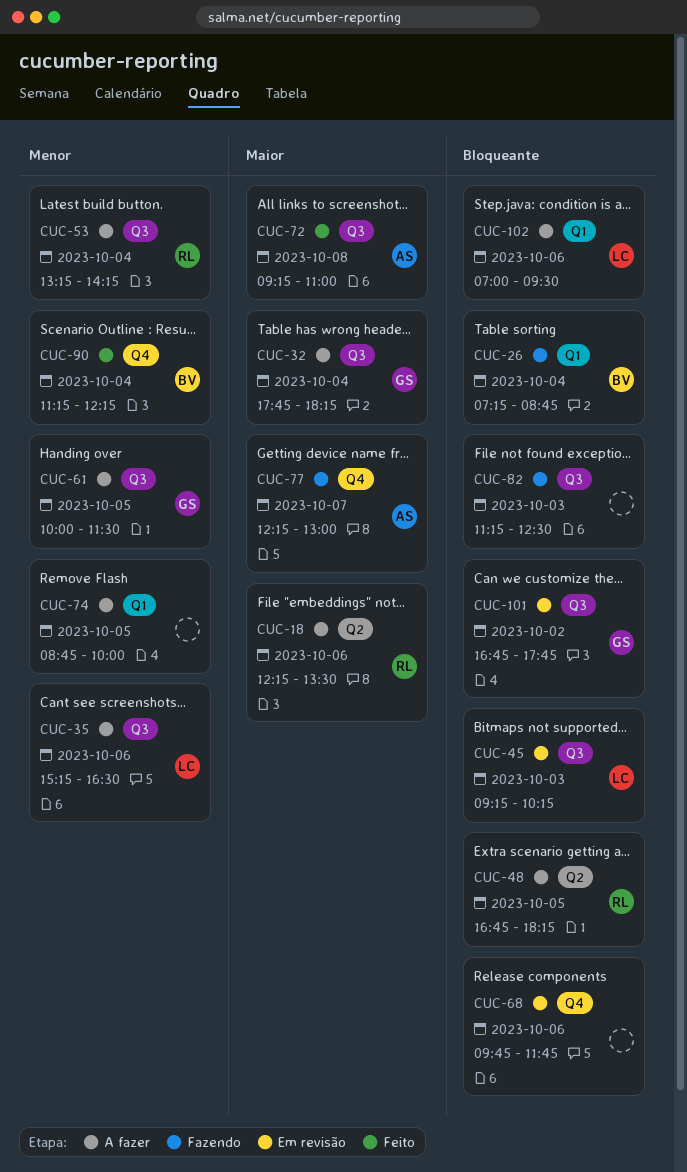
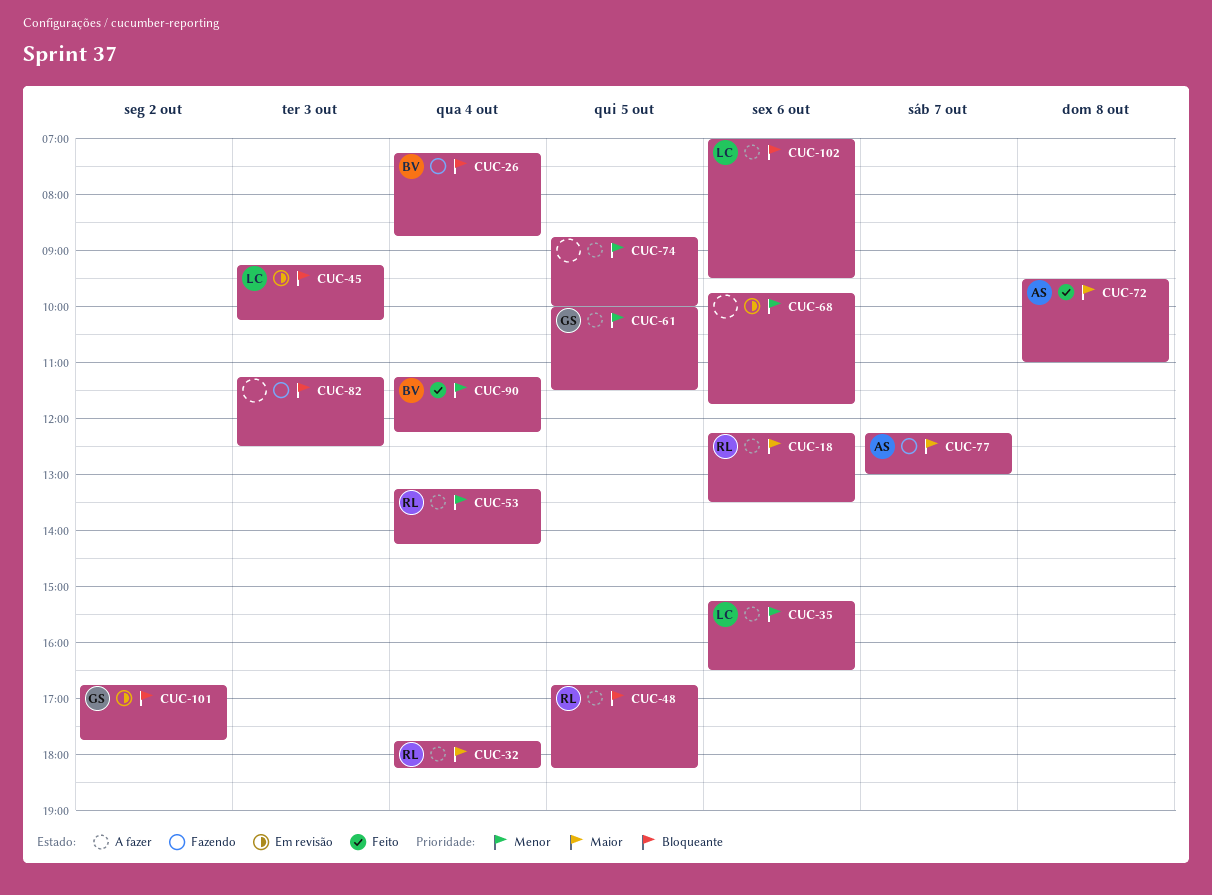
CUC-32, owner: GS -> RL
CUC-68, priority: Bloqueante -> Menor
CUC-72, begins: 09:15 -> 09:30

